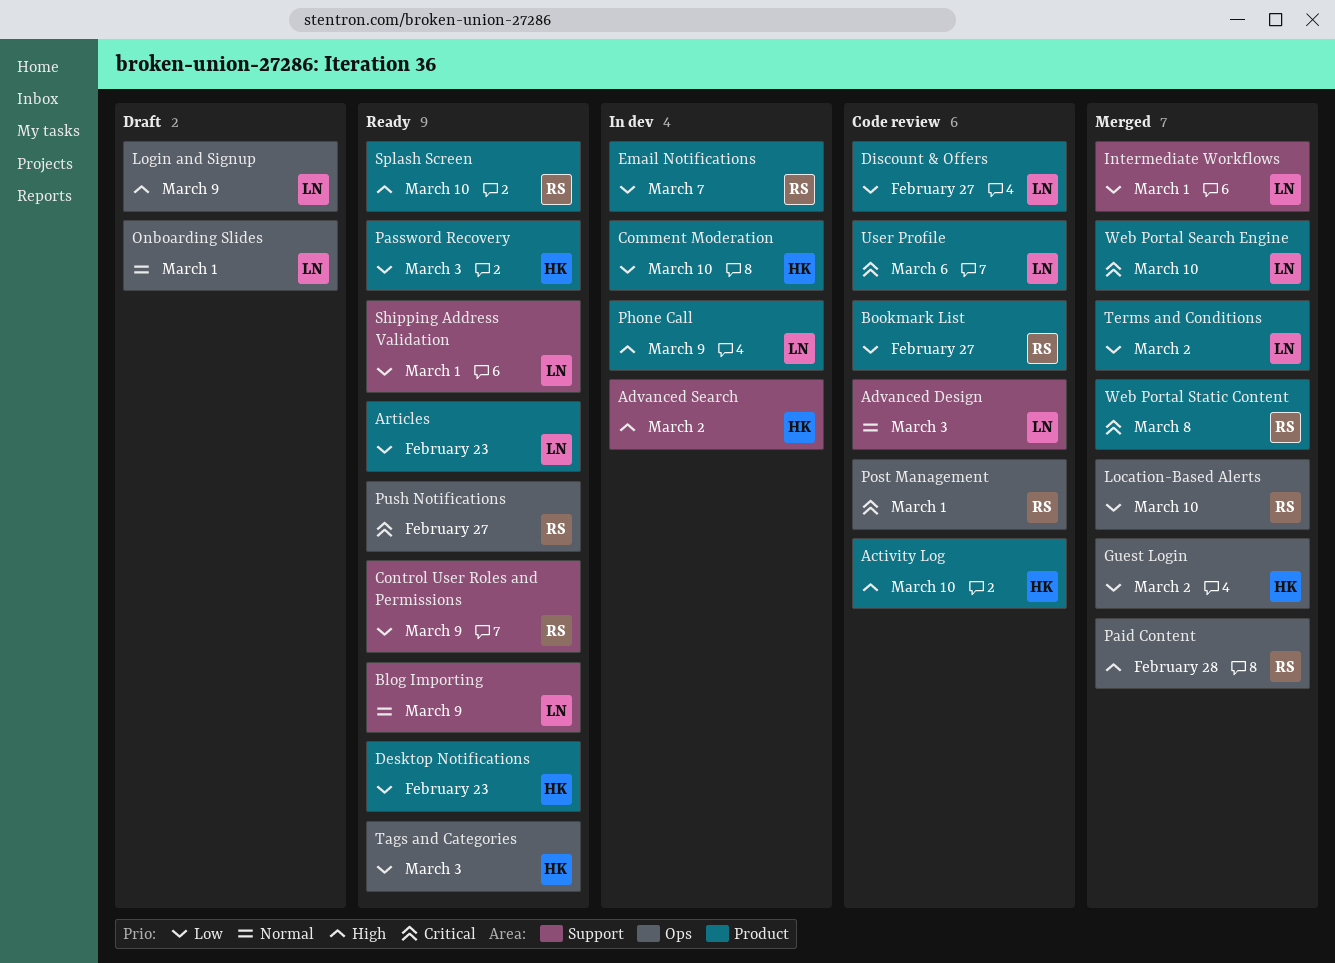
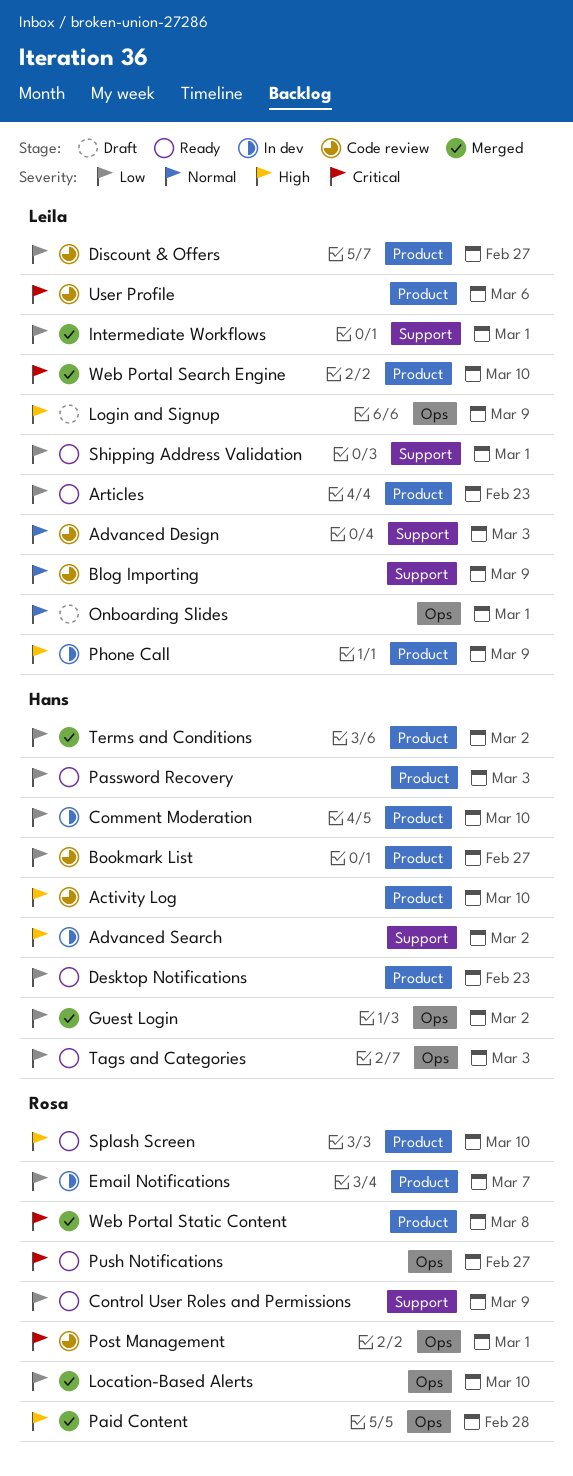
Blog Importing, status: Ready -> Code review
Bookmark List, owner: Rosa -> Hans
Terms and Conditions, owner: Leila -> Hans

